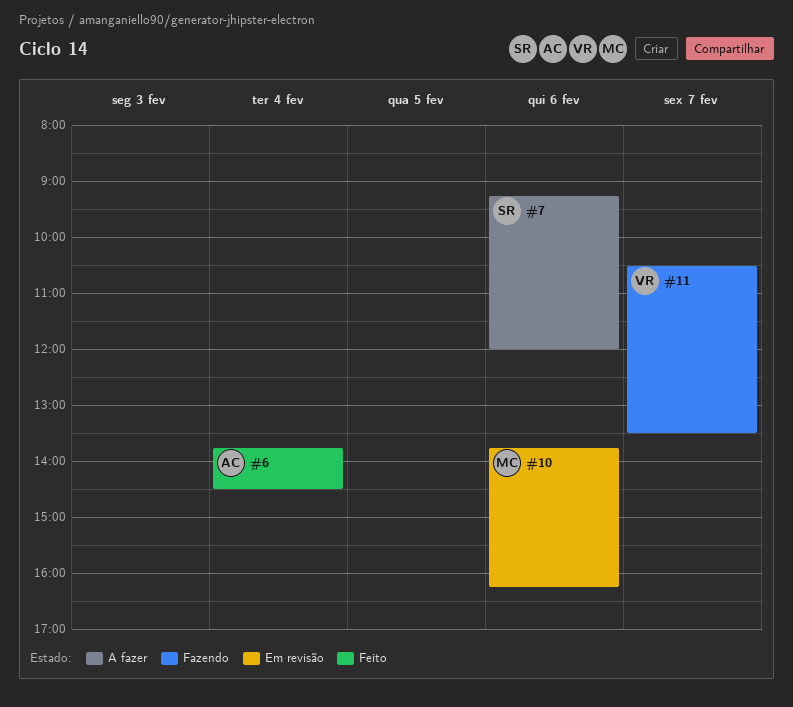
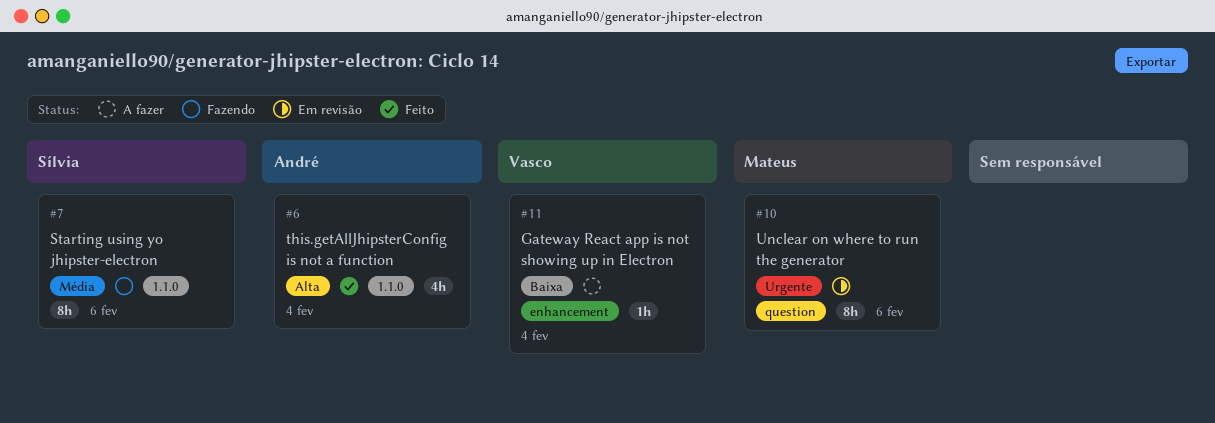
#7, status: A fazer -> Fazendo
#11, status: Fazendo -> A fazer
#11, day: Feb 7 -> Feb 4

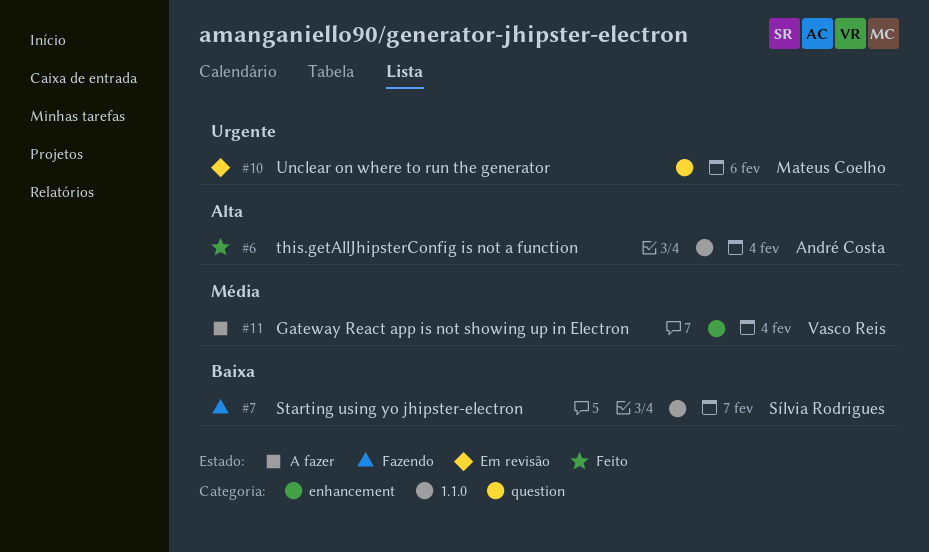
#7, priority: Média -> Baixa
#7, day: Feb 6 -> Feb 7
#11, priority: Baixa -> Média

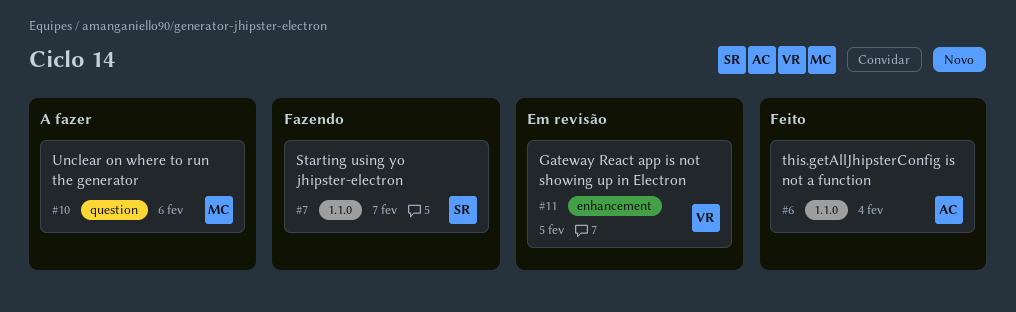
#10, status: Em revisão -> A fazer
#11, status: A fazer -> Em revisão
#11, day: Feb 4 -> Feb 5

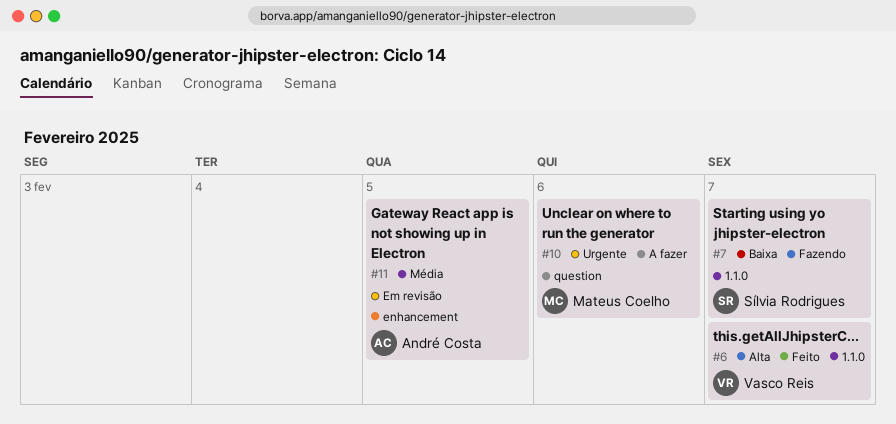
#6, owner: André Costa -> Vasco Reis
#6, day: Feb 4 -> Feb 7
#11, owner: Vasco Reis -> André Costa

